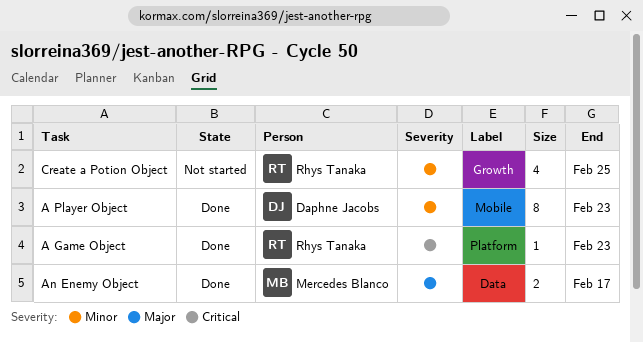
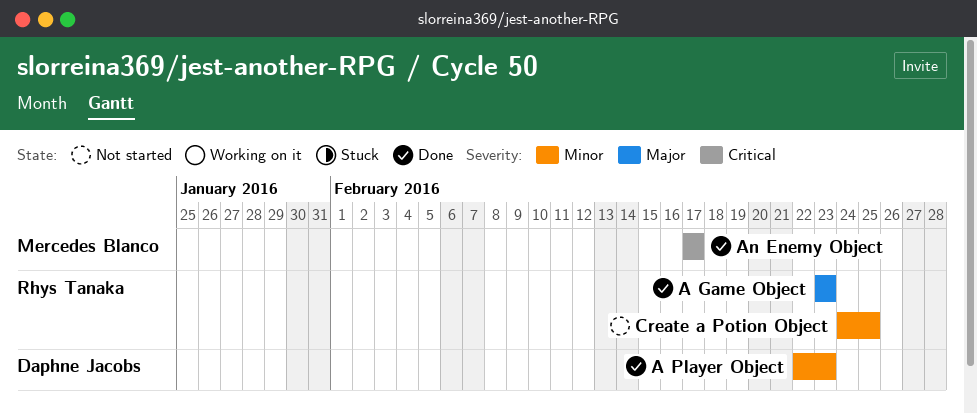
A Game Object, priority: Critical -> Major
An Enemy Object, priority: Major -> Critical

